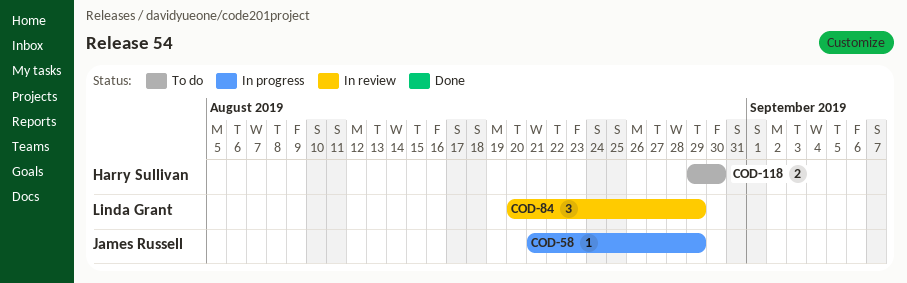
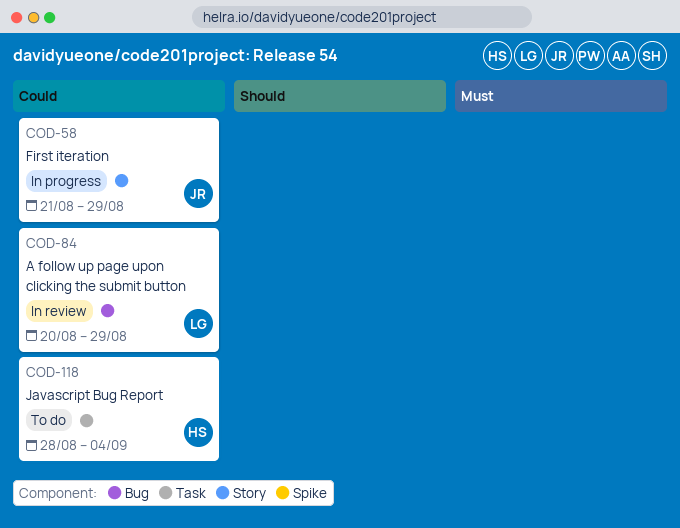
COD-118, start: Aug 29 -> Aug 28
COD-118, due: Aug 30 -> Sep 4

